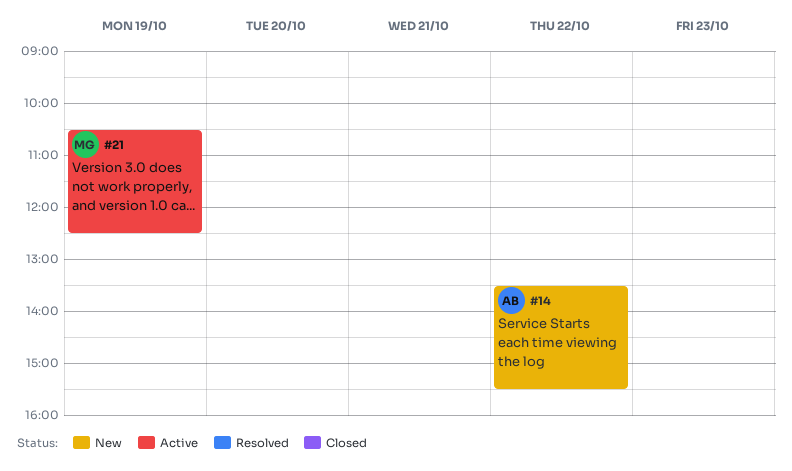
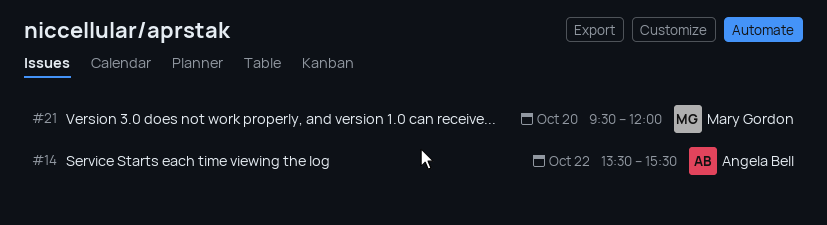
#21, day: Oct 19 -> Oct 20
#21, begins: 10:30 -> 09:30
#21, ends: 12:30 -> 12:00

